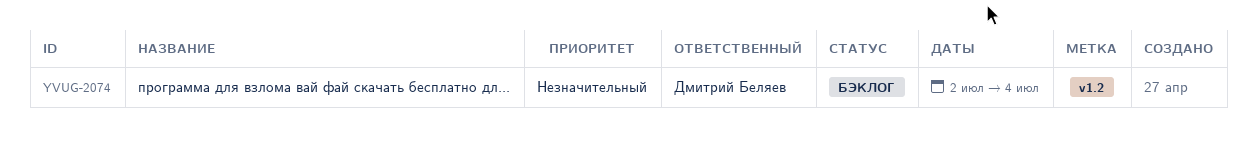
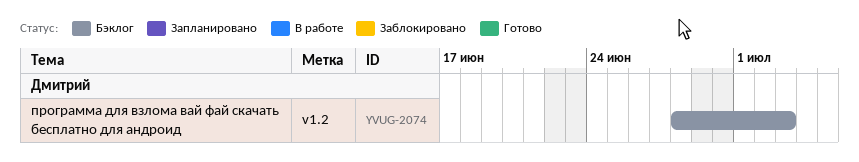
YVUG-2074, start: Jul 2 -> Jun 28
YVUG-2074, due: Jul 4 -> Jul 3

